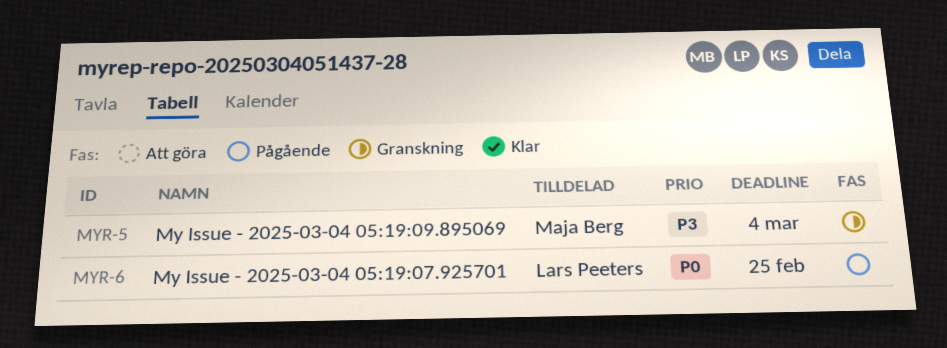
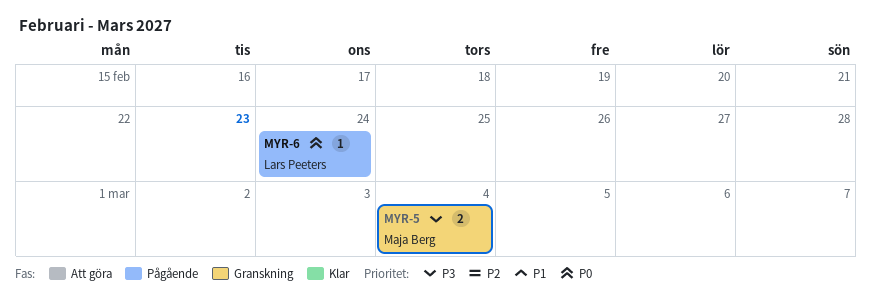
MYR-6, due: Feb 25 -> Feb 24

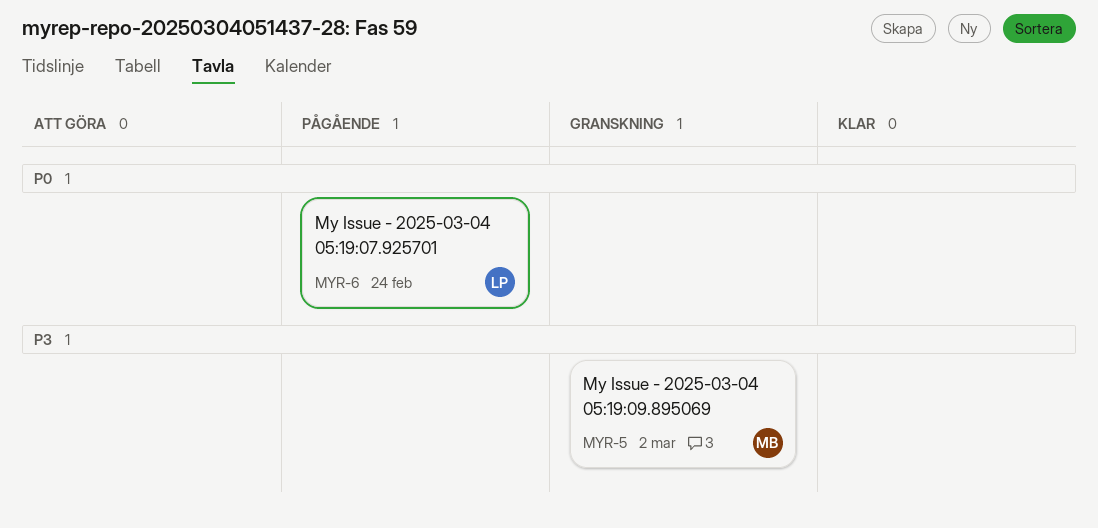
MYR-5, due: Mar 4 -> Mar 2

